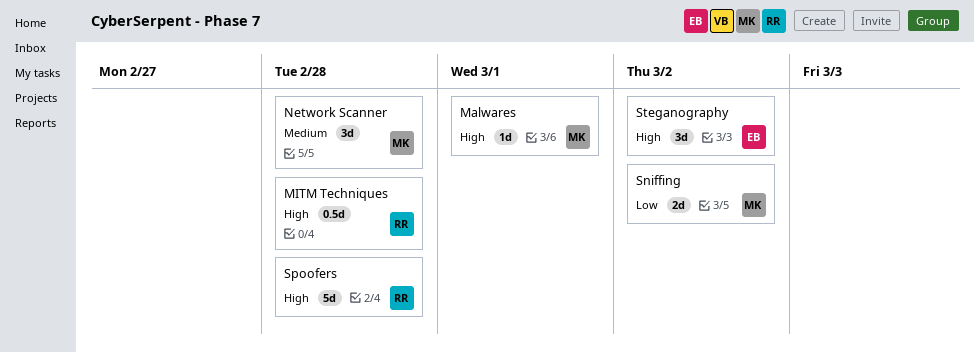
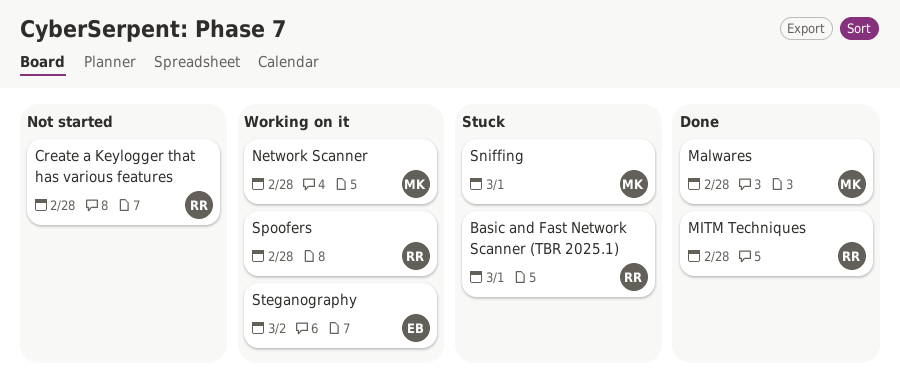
Basic and Fast Network Scanner (TBR 2025.1): none -> present
Create a Keylogger that has various features: none -> present
Malwares, due: Mar 1 -> Feb 28
Sniffing, due: Mar 2 -> Mar 1

